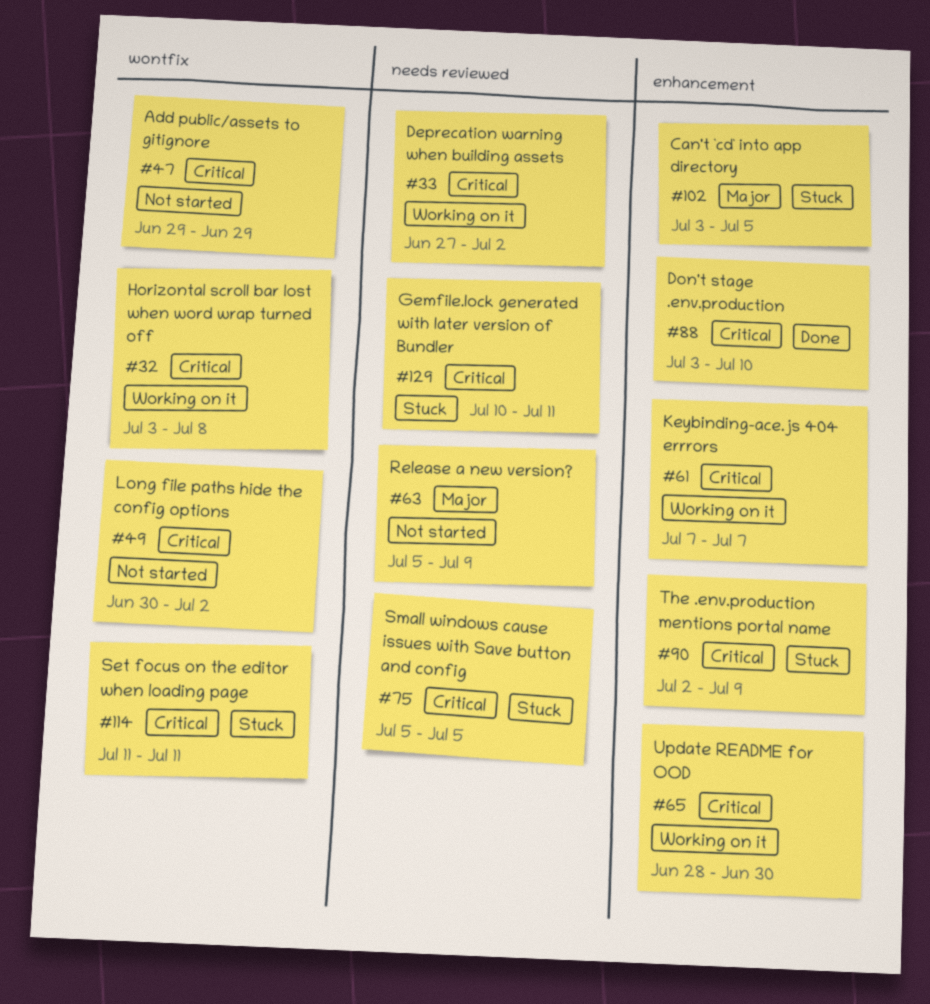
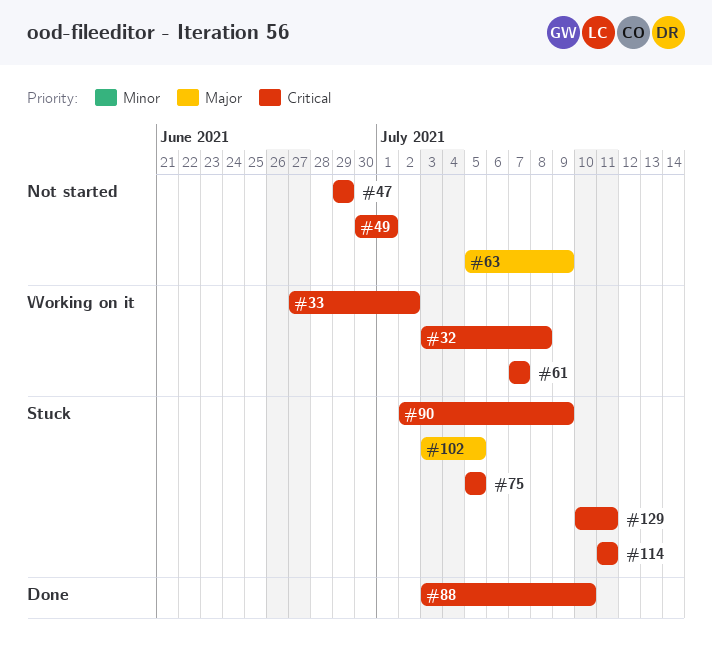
#49, due: Jul 2 -> Jul 1
#65: present -> none

